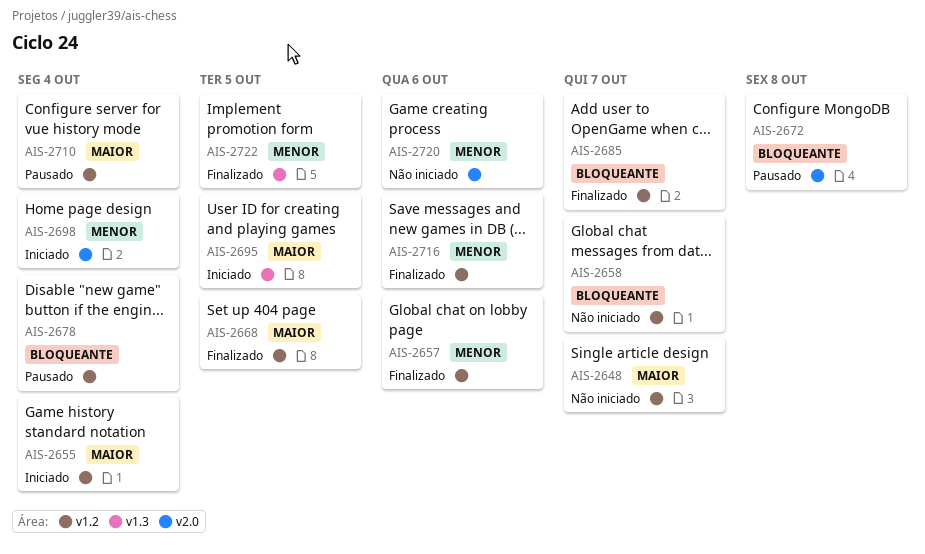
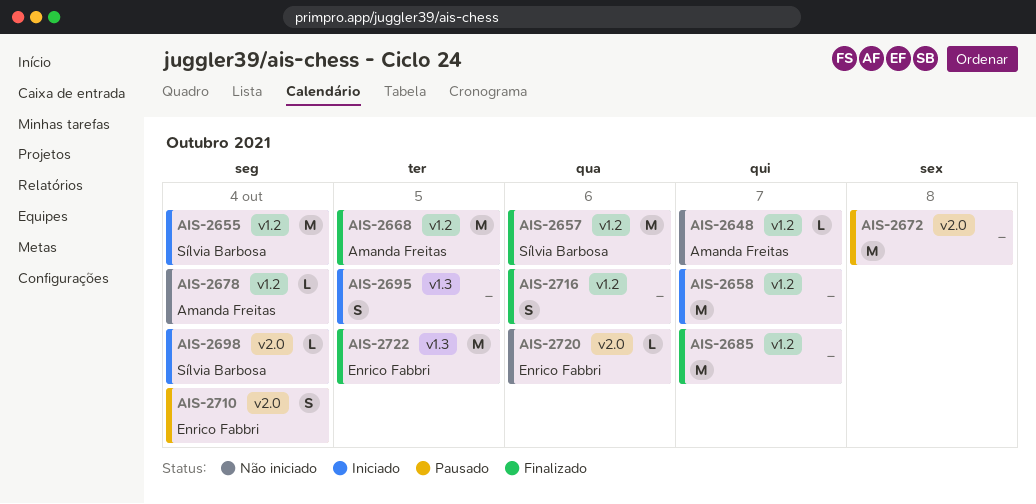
AIS-2658, status: Não iniciado -> Iniciado
AIS-2678, status: Pausado -> Não iniciado
AIS-2710, label: v1.2 -> v2.0

